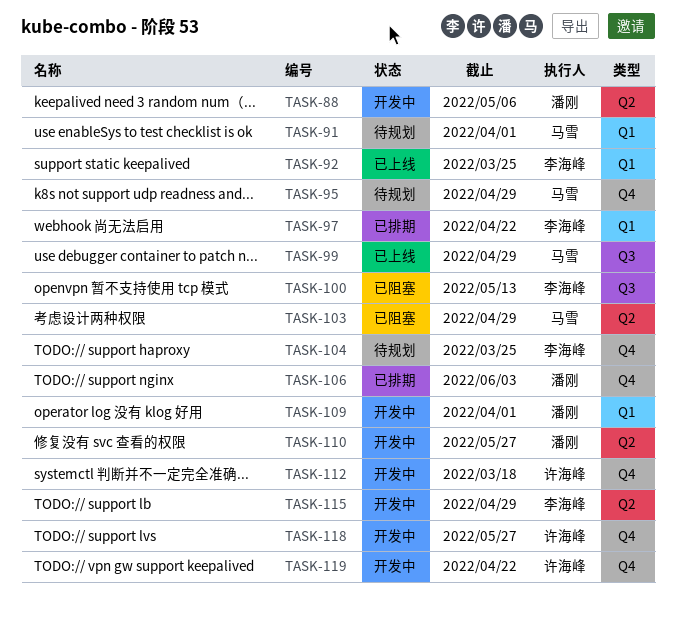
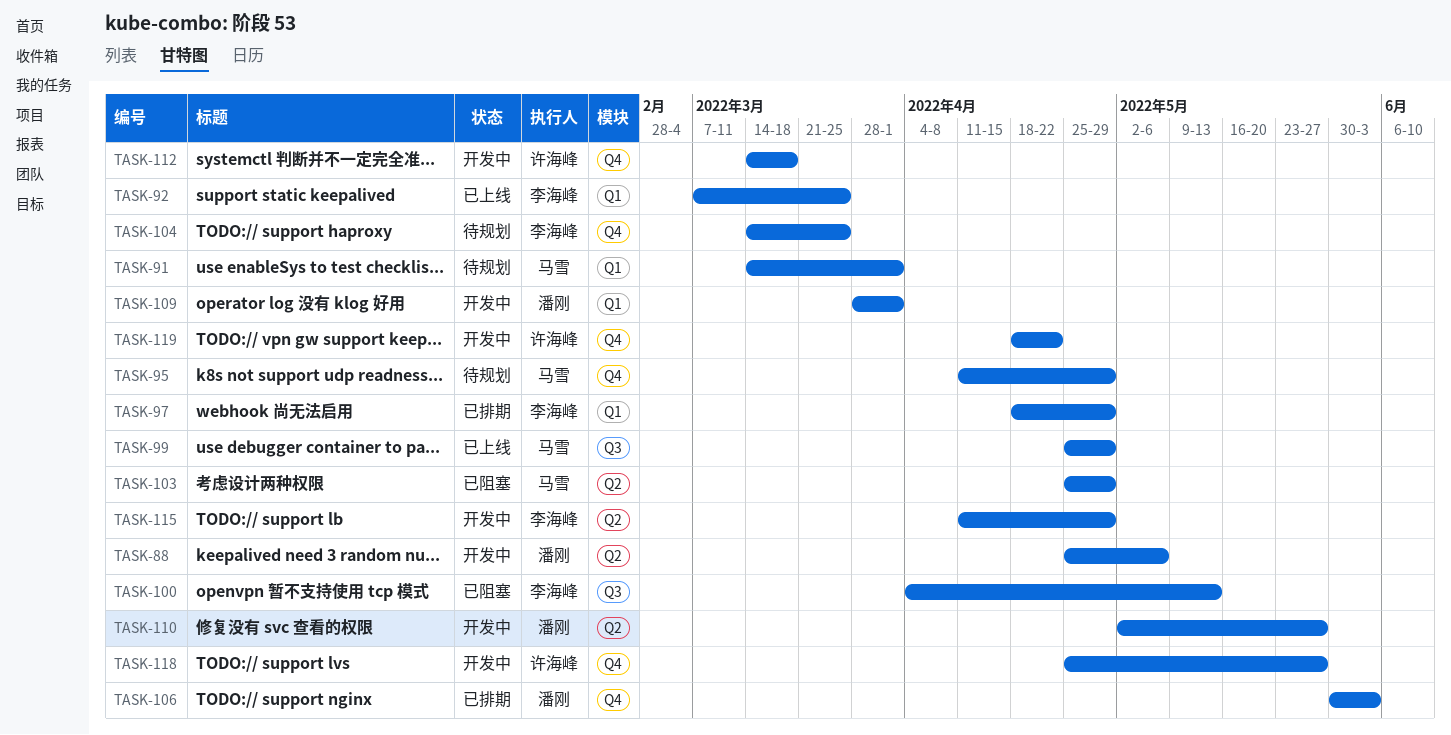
TASK-97, due: Apr 22 -> Apr 29

